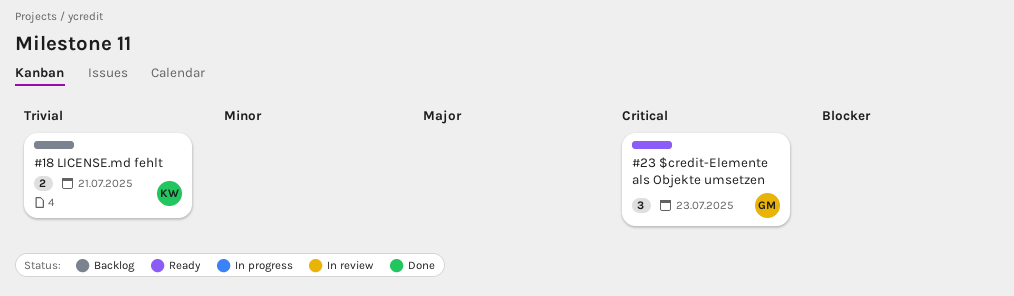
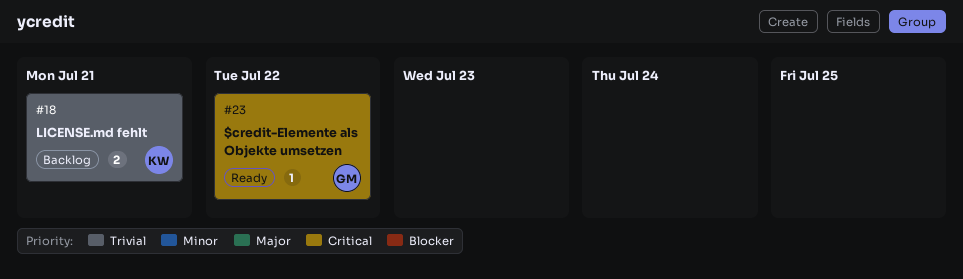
#23, estimate: 3 -> 1
#23, due: Jul 23 -> Jul 22

